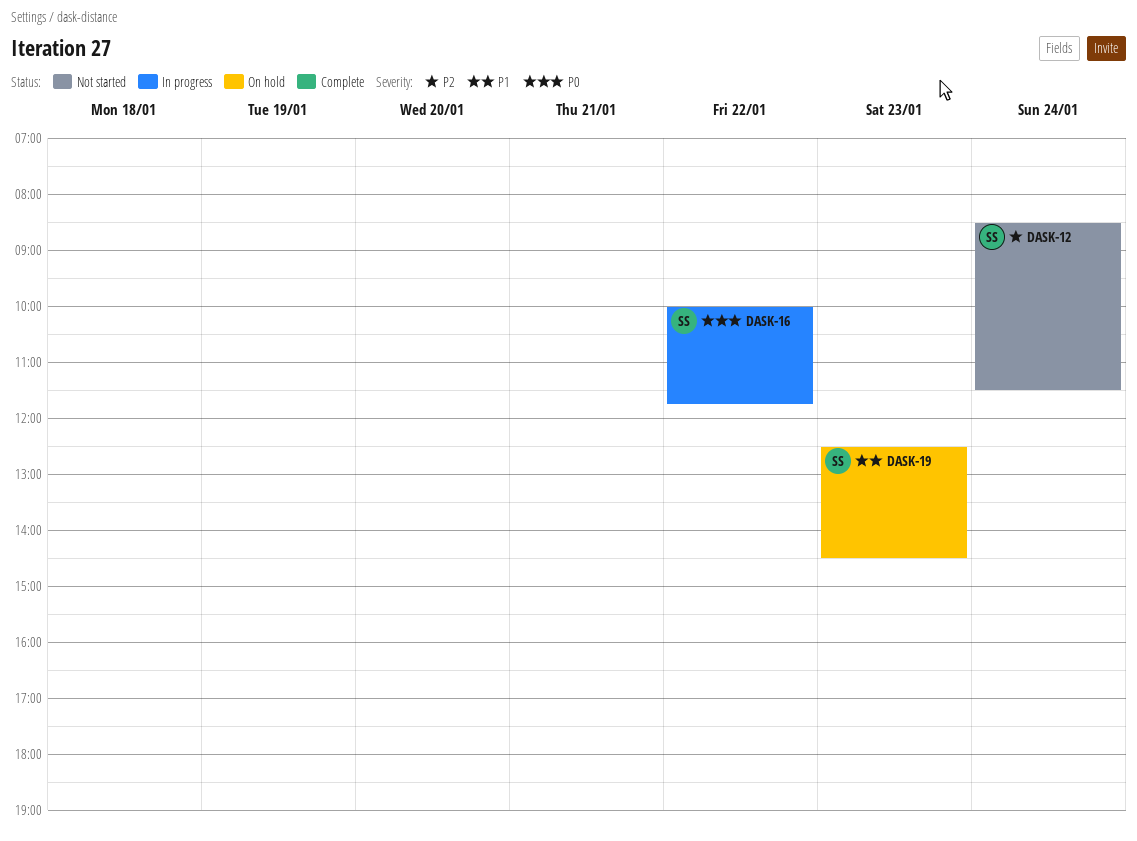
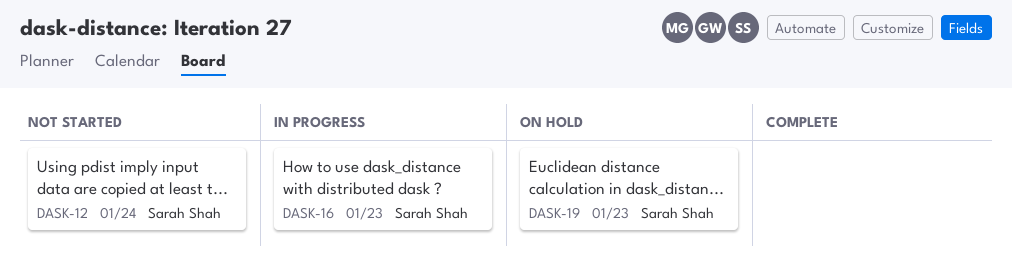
DASK-16, day: Jan 22 -> Jan 23

